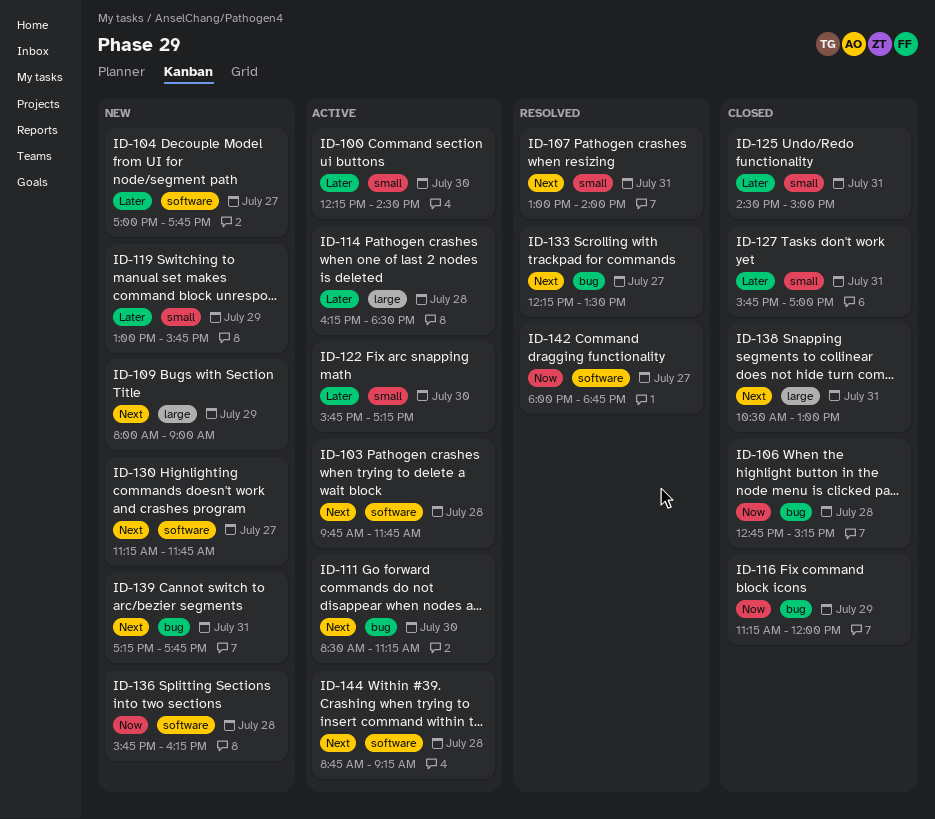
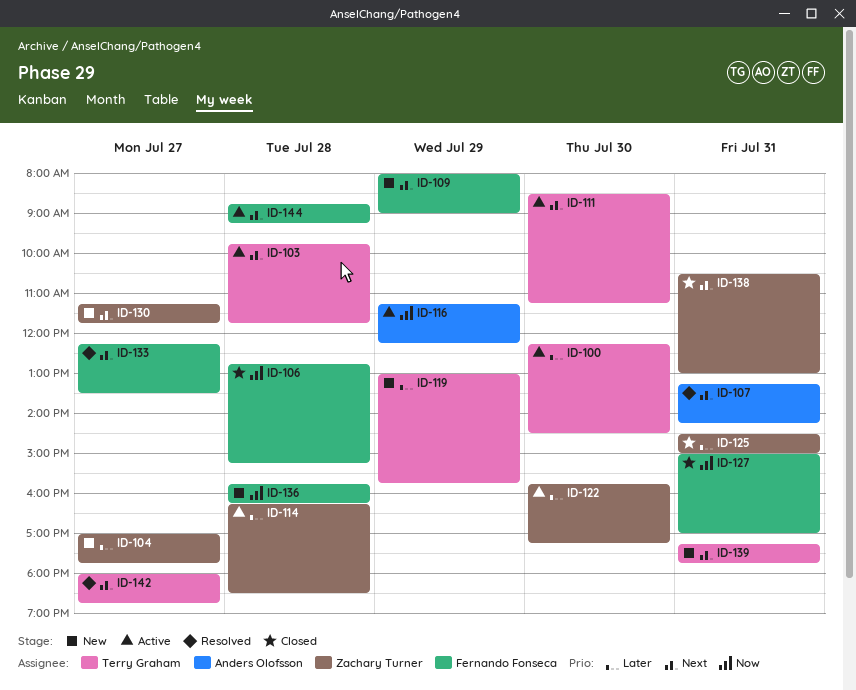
ID-107, begins: 13:00 -> 13:15
ID-107, ends: 14:00 -> 14:15
ID-116, status: Closed -> Active
ID-116, ends: 12:00 -> 12:15
ID-127, priority: Later -> Now
ID-127, begins: 15:45 -> 15:00
ID-142, priority: Now -> Next

